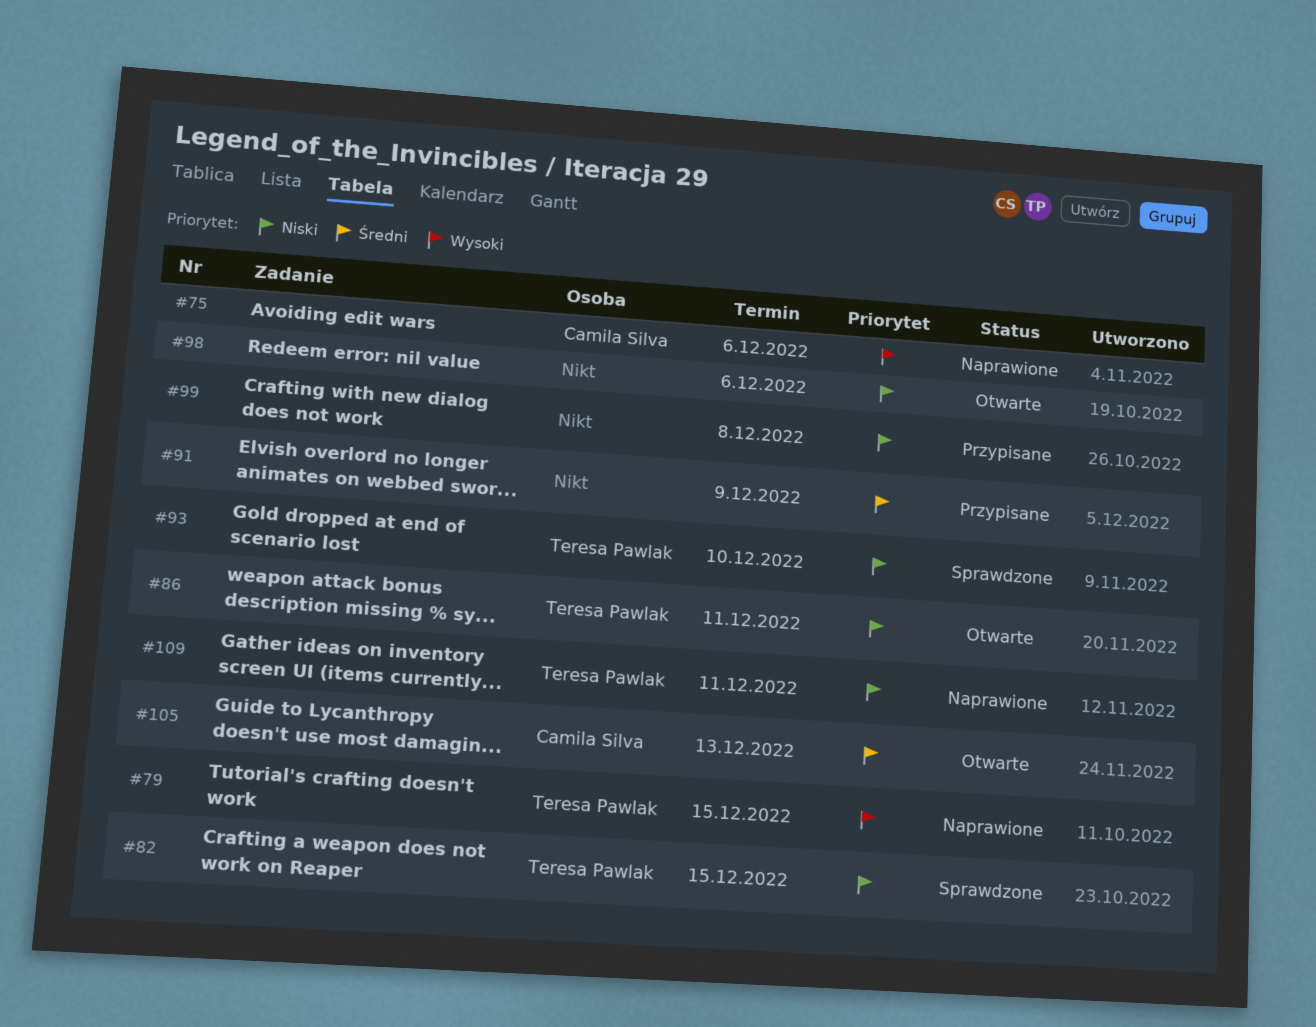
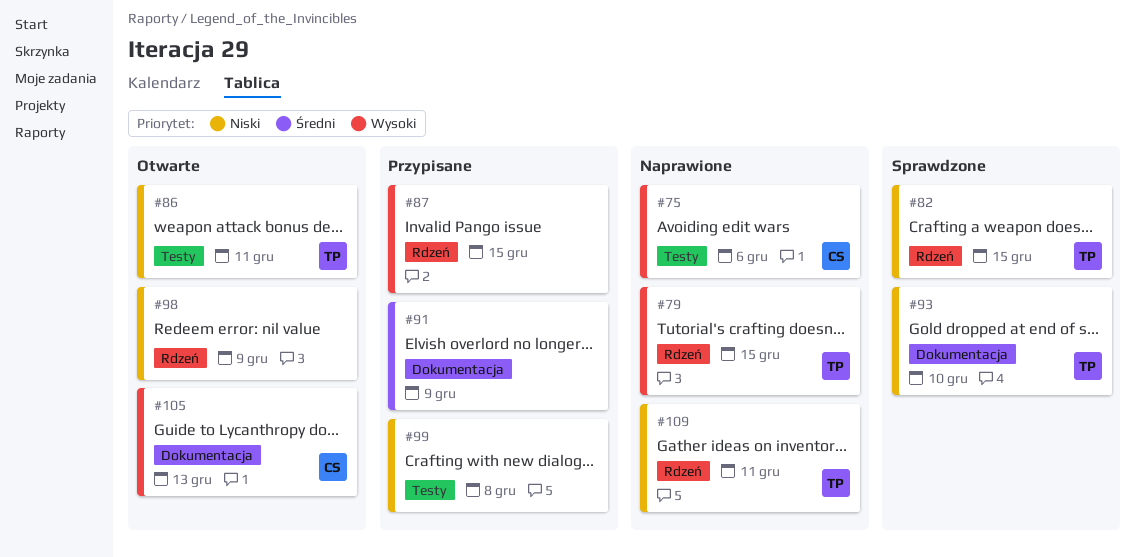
#87: none -> present
#98, due: Dec 6 -> Dec 9
#105, priority: Średni -> Wysoki

